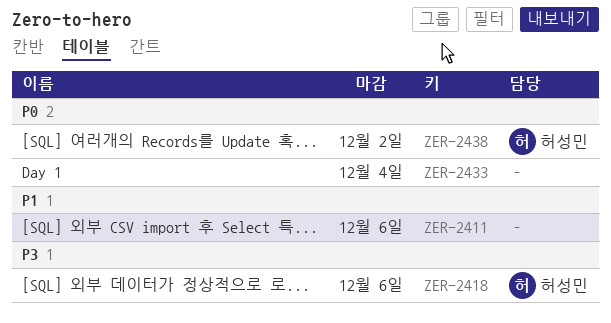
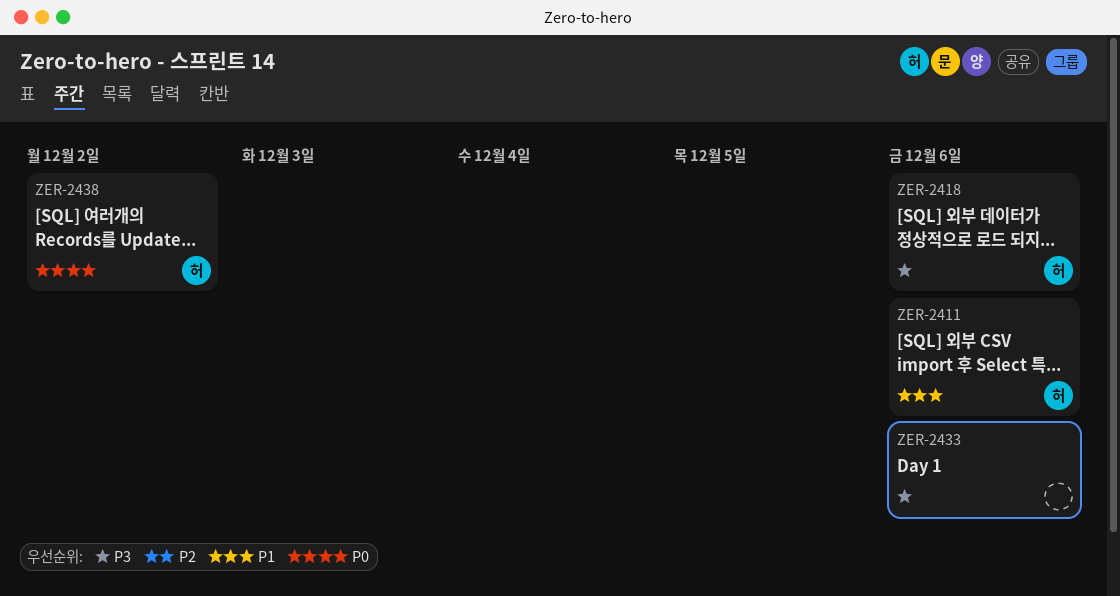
ZER-2411, owner: none -> 허성민
ZER-2433, priority: P0 -> P3
ZER-2433, due: Dec 4 -> Dec 6

